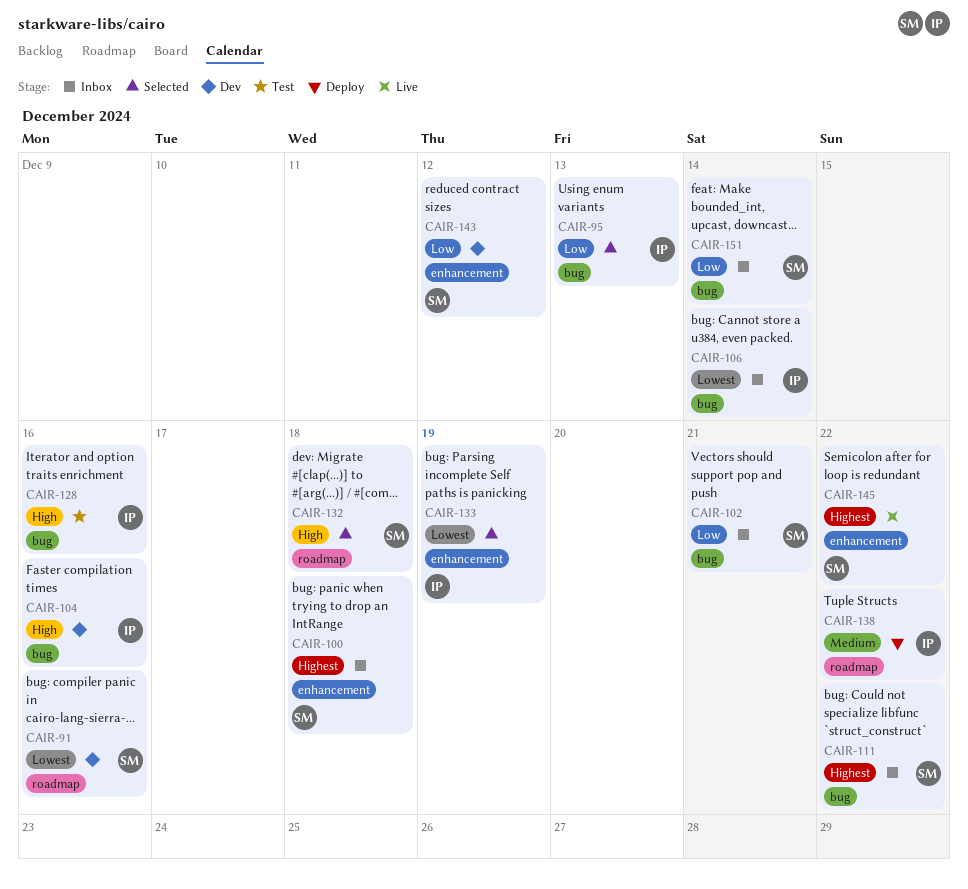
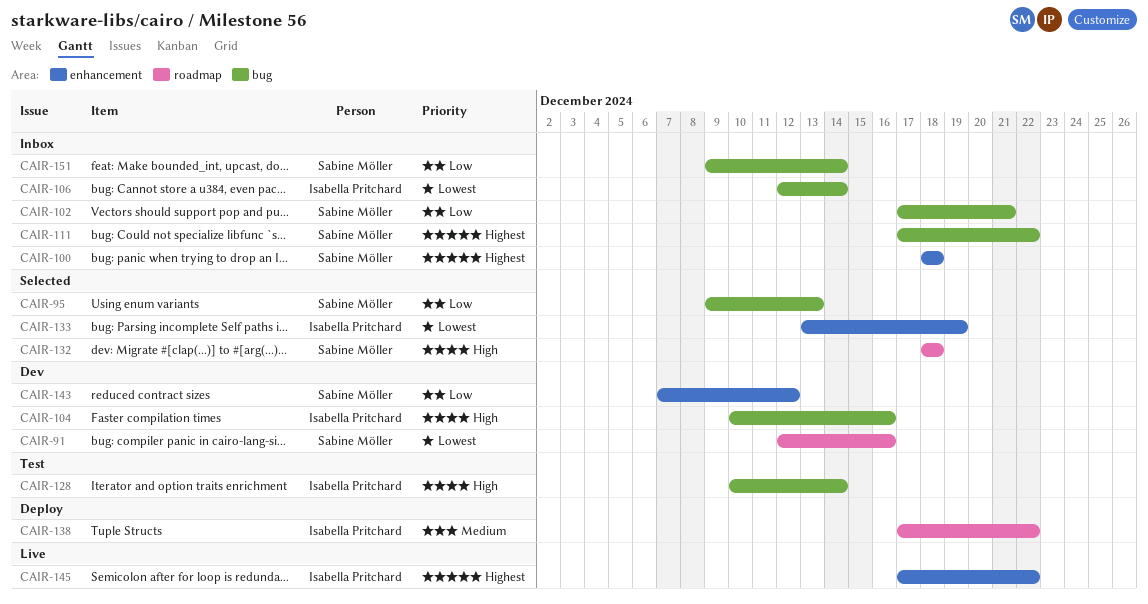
CAIR-95, owner: Isabella Pritchard -> Sabine Möller
CAIR-128, due: Dec 16 -> Dec 14
CAIR-145, owner: Sabine Möller -> Isabella Pritchard

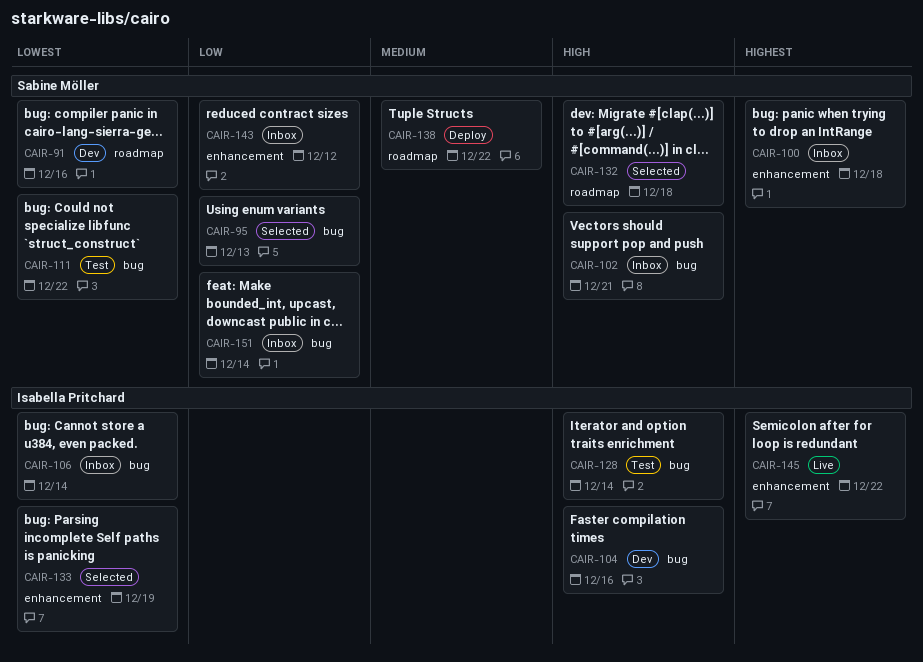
CAIR-102, priority: Low -> High
CAIR-111, status: Inbox -> Test
CAIR-111, priority: Highest -> Lowest
CAIR-138, owner: Isabella Pritchard -> Sabine Möller
CAIR-143, status: Dev -> Inbox

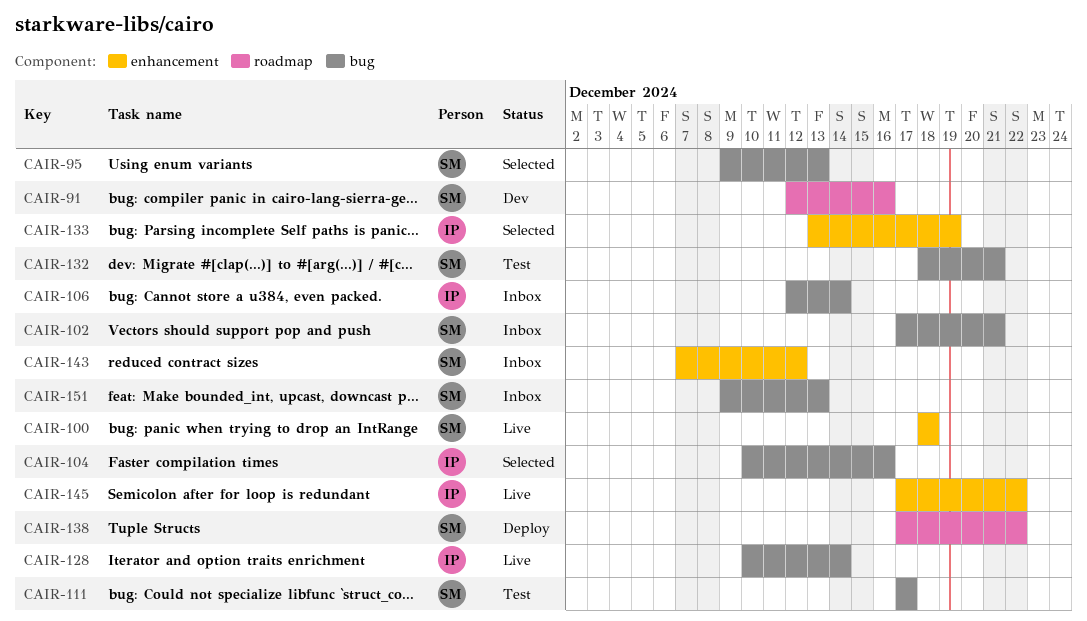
CAIR-100, status: Inbox -> Live
CAIR-104, status: Dev -> Selected
CAIR-111, due: Dec 22 -> Dec 17
CAIR-128, status: Test -> Live
CAIR-132, status: Selected -> Test
CAIR-132, label: roadmap -> bug
CAIR-132, due: Dec 18 -> Dec 21
CAIR-151, due: Dec 14 -> Dec 13

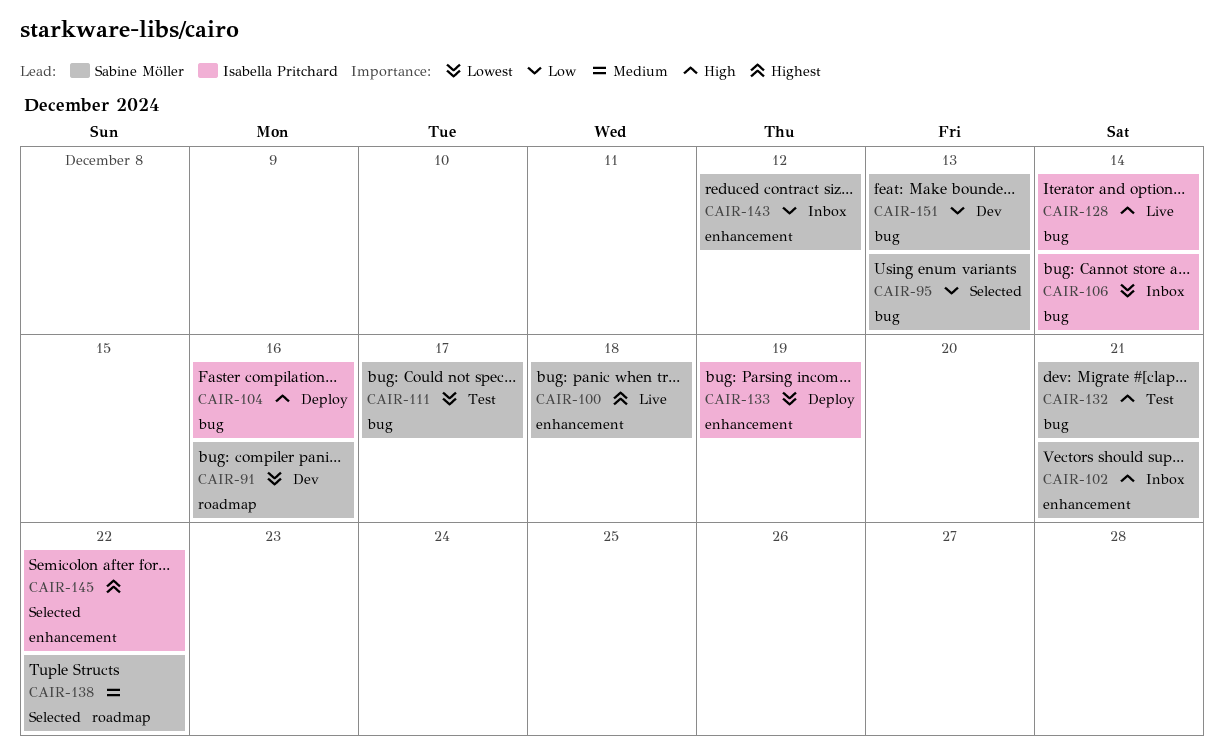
CAIR-102, label: bug -> enhancement
CAIR-104, status: Selected -> Deploy
CAIR-133, status: Selected -> Deploy
CAIR-138, status: Deploy -> Selected
CAIR-145, status: Live -> Selected
CAIR-151, status: Inbox -> Dev

